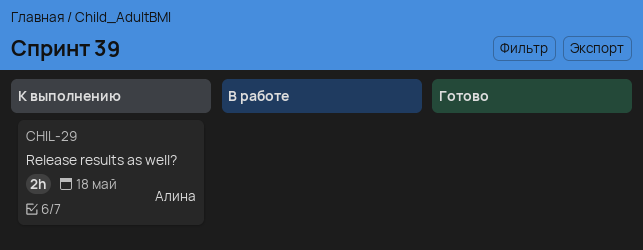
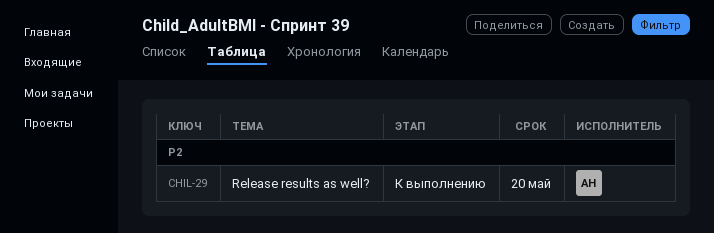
CHIL-29, due: May 18 -> May 20

